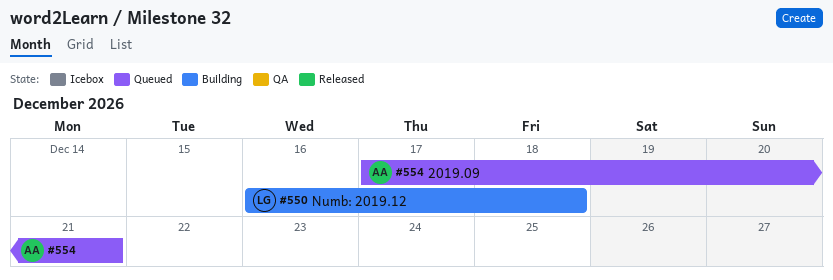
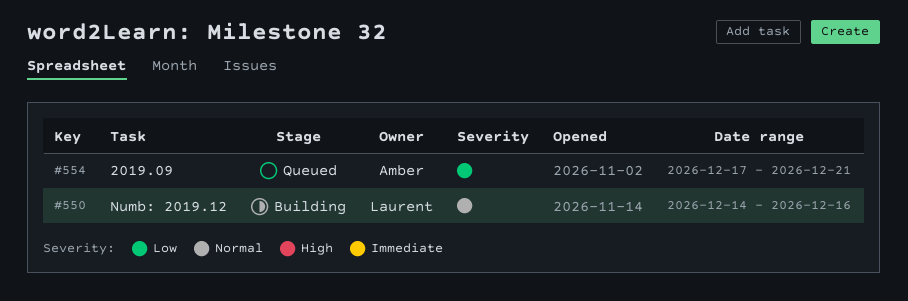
#550, start: Dec 16 -> Dec 14
#550, due: Dec 18 -> Dec 16

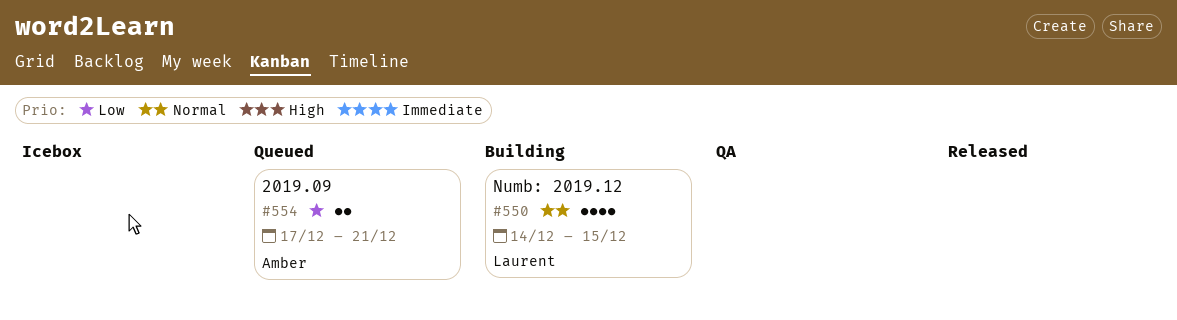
#550, due: Dec 16 -> Dec 15

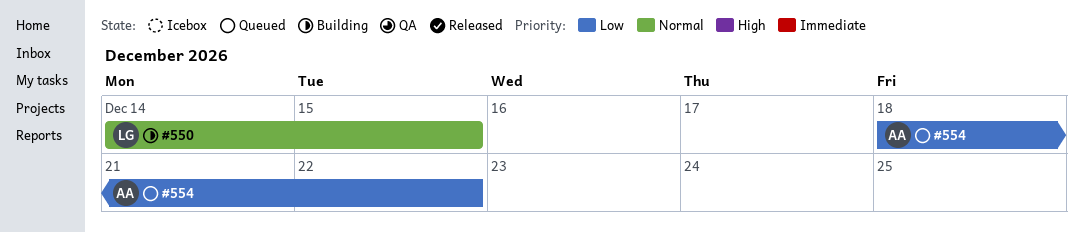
#554, start: Dec 17 -> Dec 18
#554, due: Dec 21 -> Dec 22

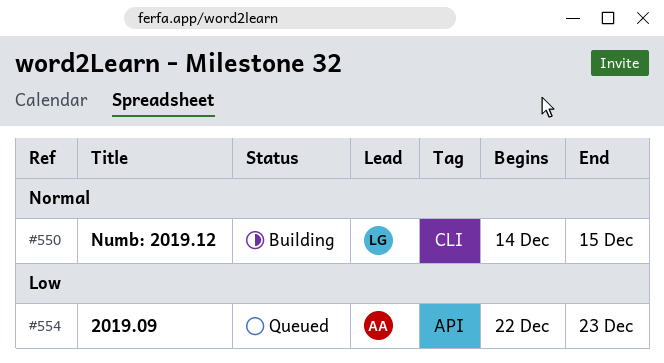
#554, start: Dec 18 -> Dec 22
#554, due: Dec 22 -> Dec 23

